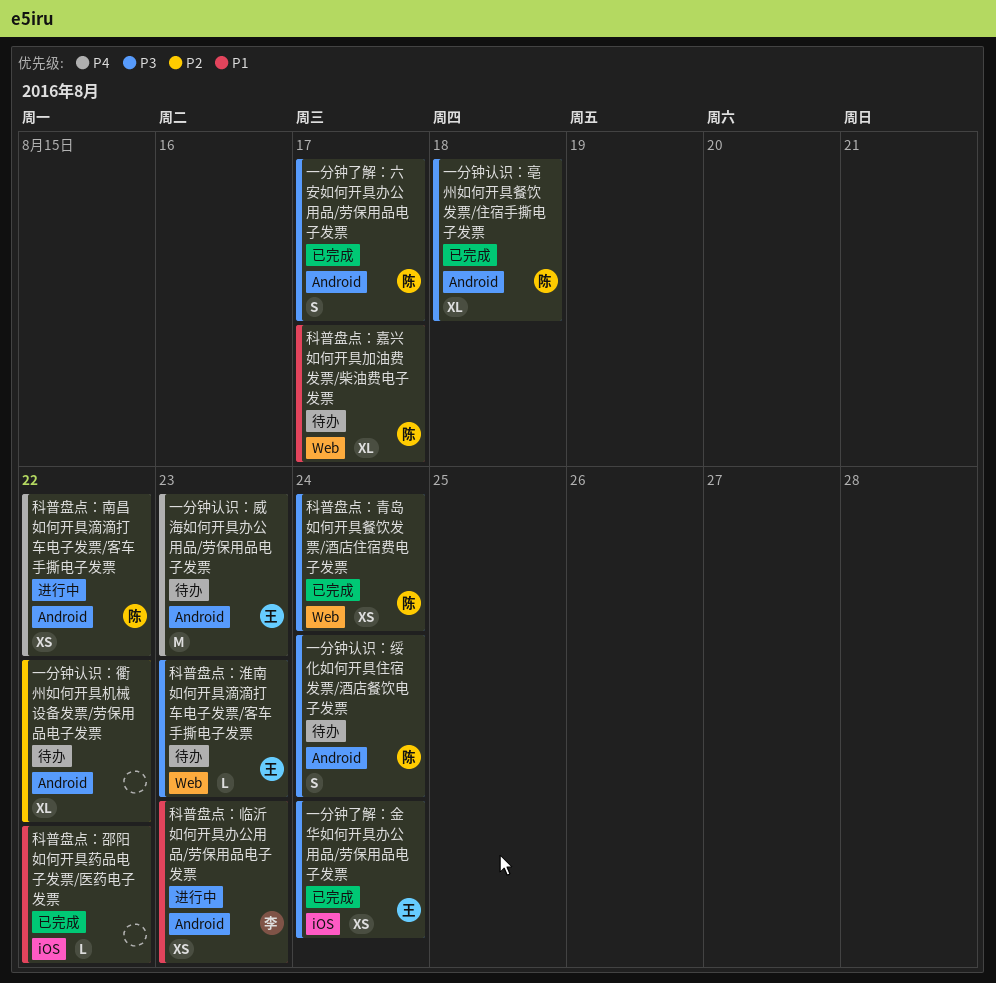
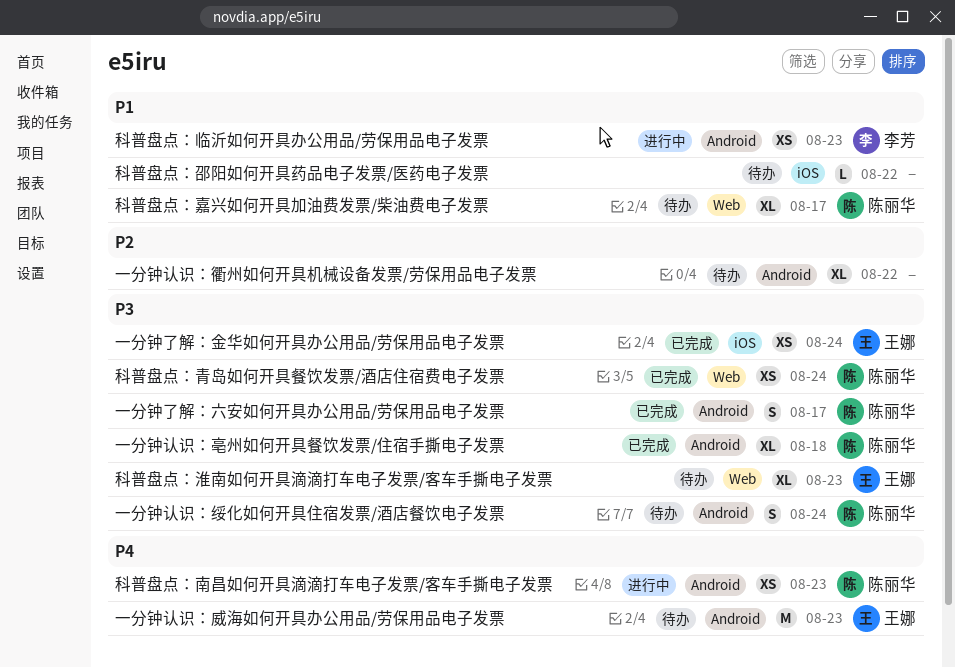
科普盘点：南昌如何开具滴滴打车电子发票/客车手撕电子发票, due: Aug 22 -> Aug 23
科普盘点：淮南如何开具滴滴打车电子发票/客车手撕电子发票, estimate: L -> XL
科普盘点：邵阳如何开具药品电子发票/医药电子发票, status: 已完成 -> 待办

